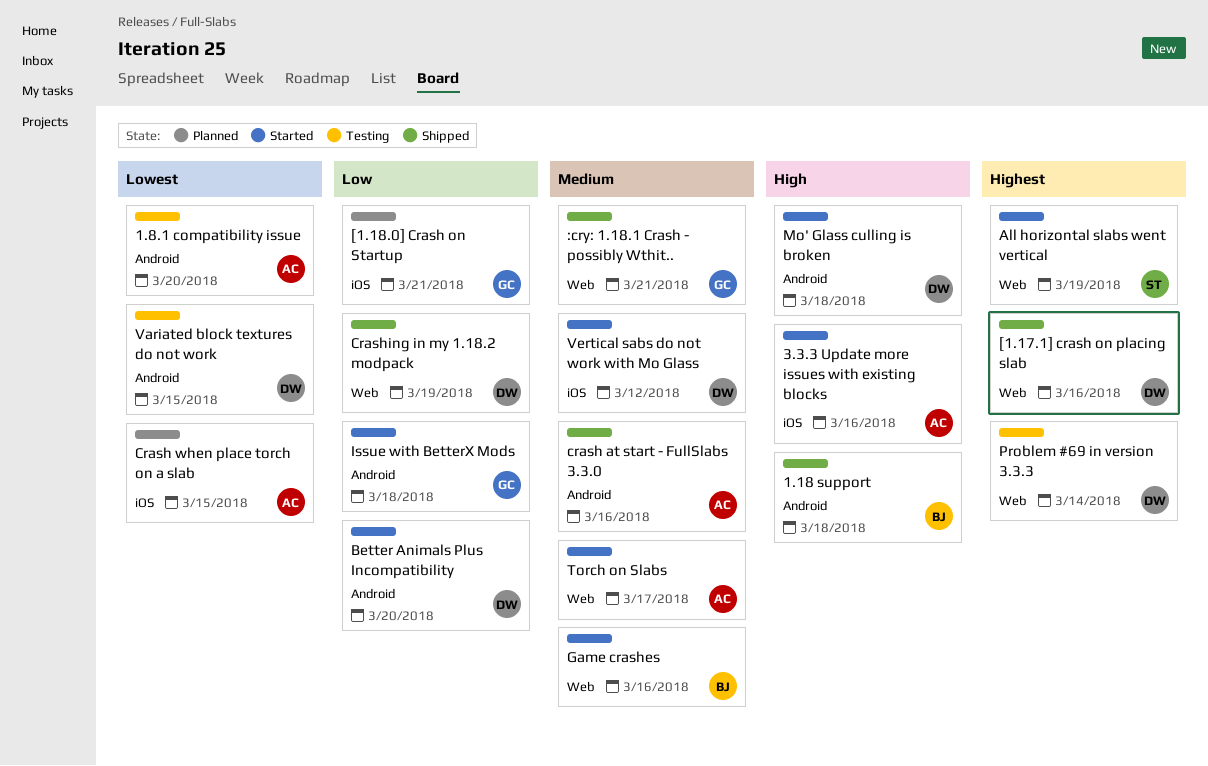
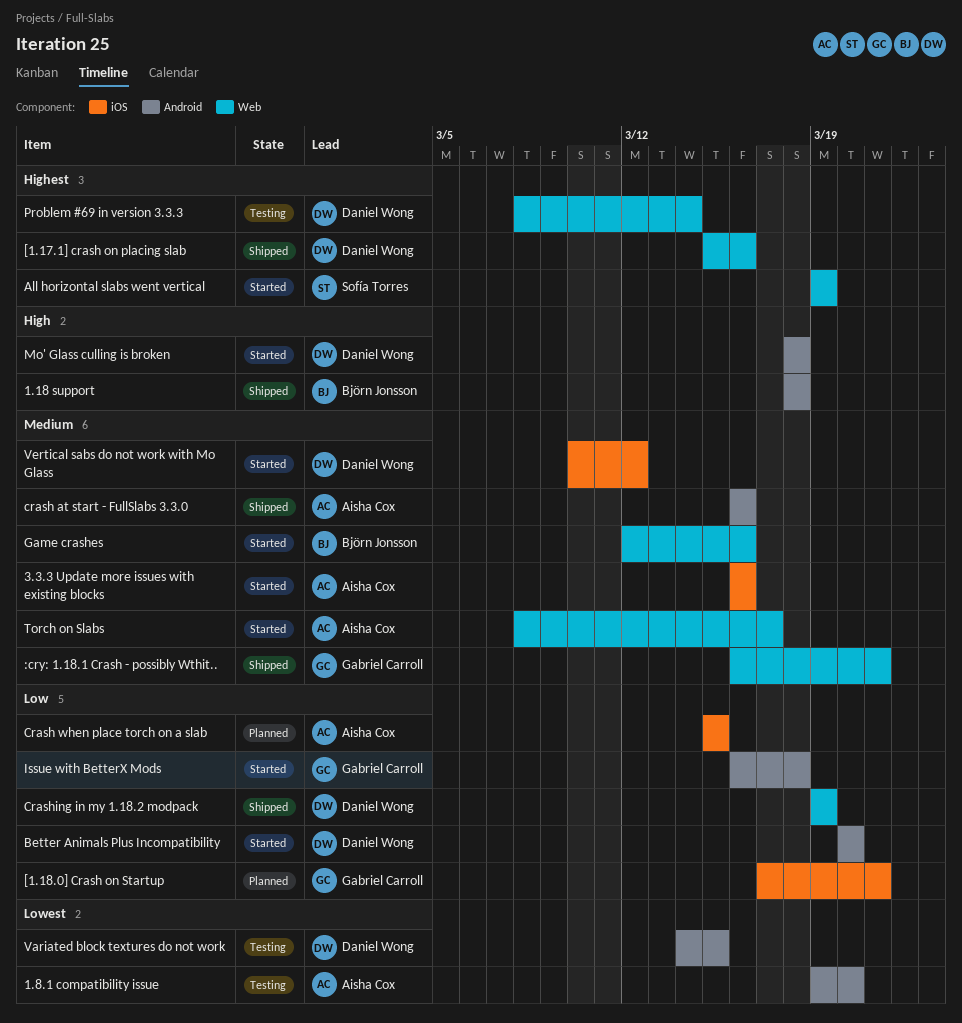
3.3.3 Update more issues with existing blocks, priority: High -> Medium
Crash when place torch on a slab, priority: Lowest -> Low

